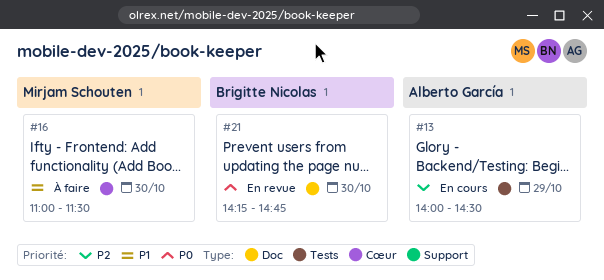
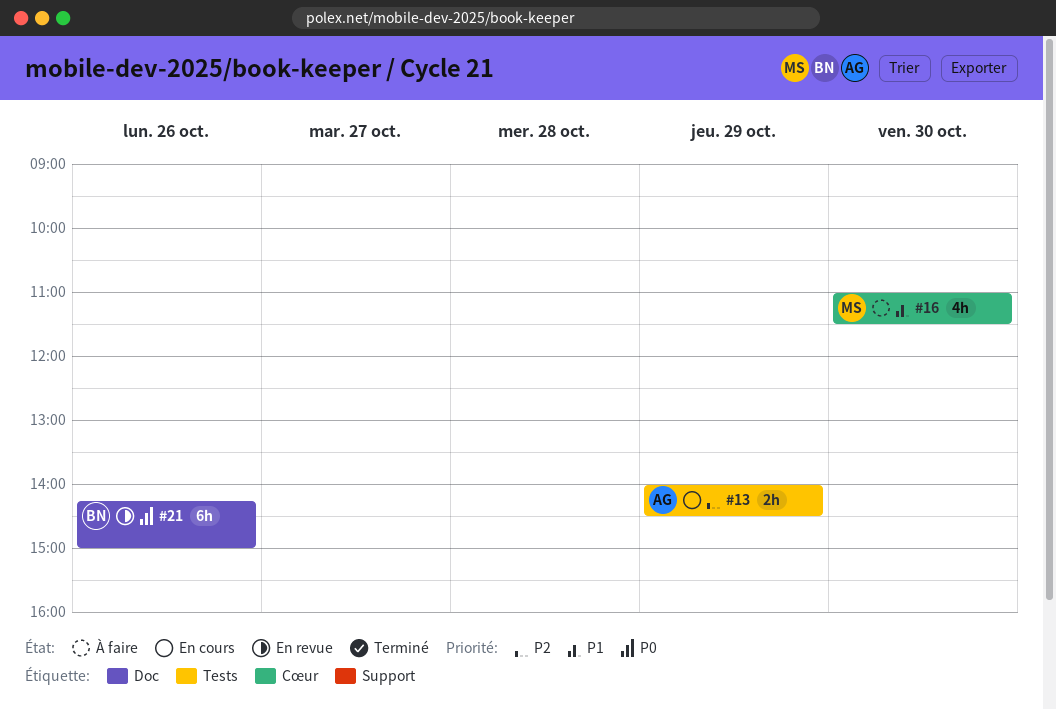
#21, day: Oct 30 -> Oct 26
#21, ends: 14:45 -> 15:00

